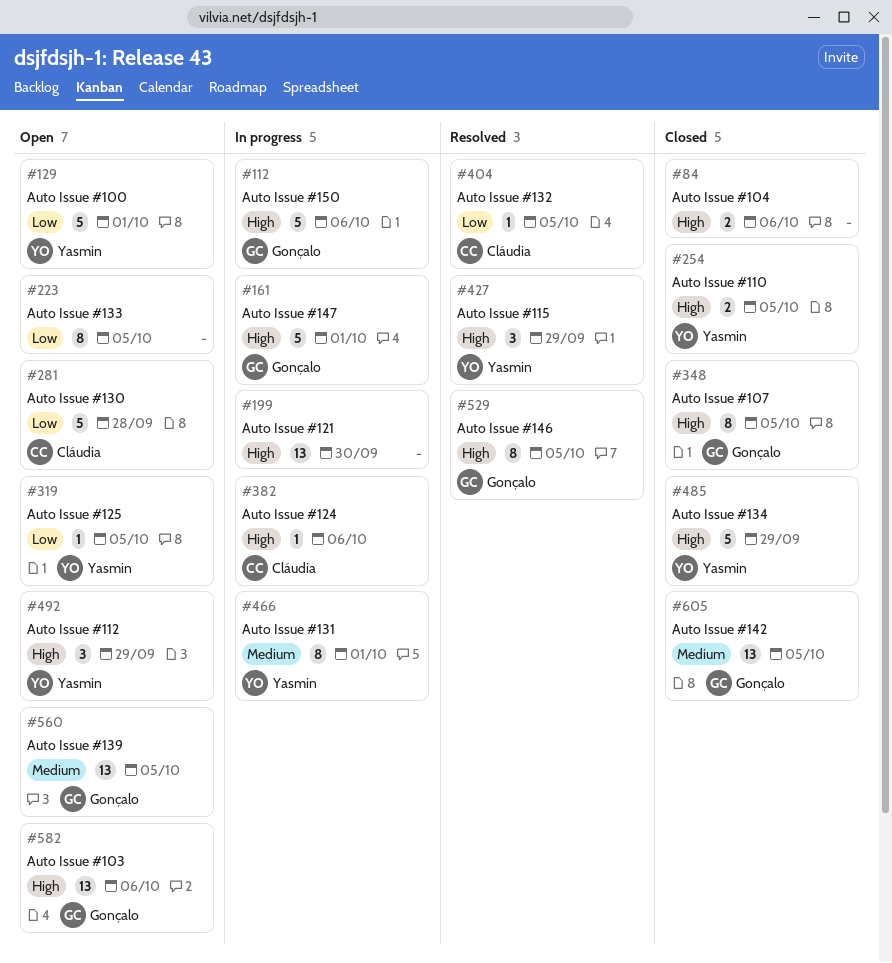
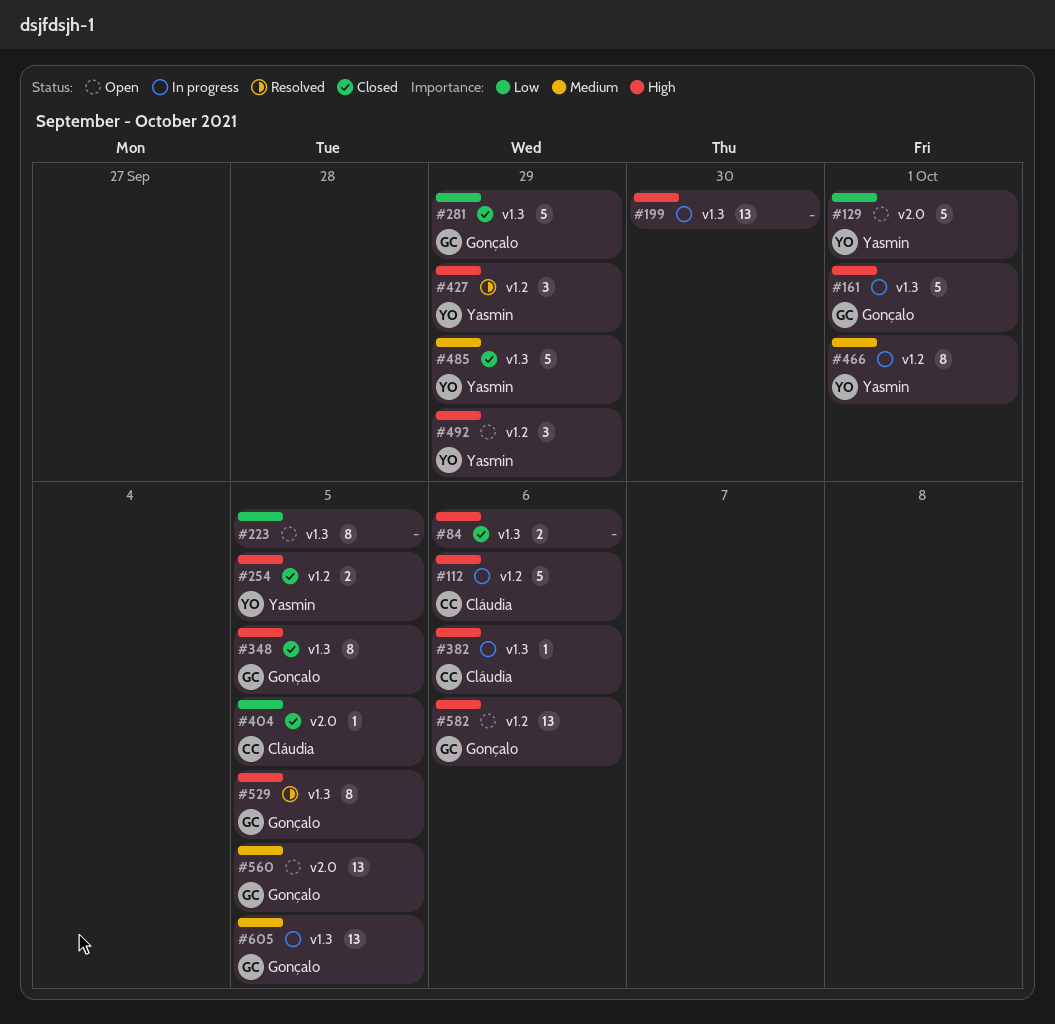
#112, owner: Gonçalo -> Cláudia
#281, status: Open -> Closed
#281, owner: Cláudia -> Gonçalo
#281, due: Sep 28 -> Sep 29
#319: present -> none
#404, status: Resolved -> Closed
#485, priority: High -> Medium
#605, status: Closed -> In progress

